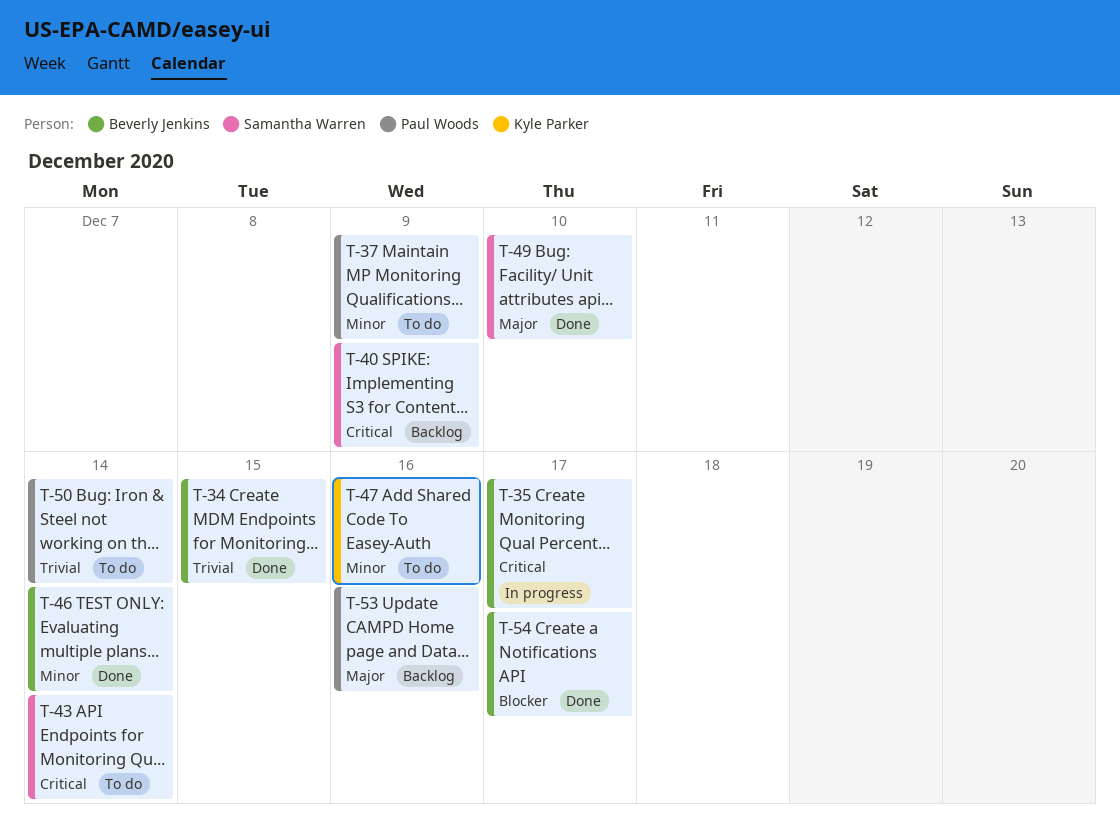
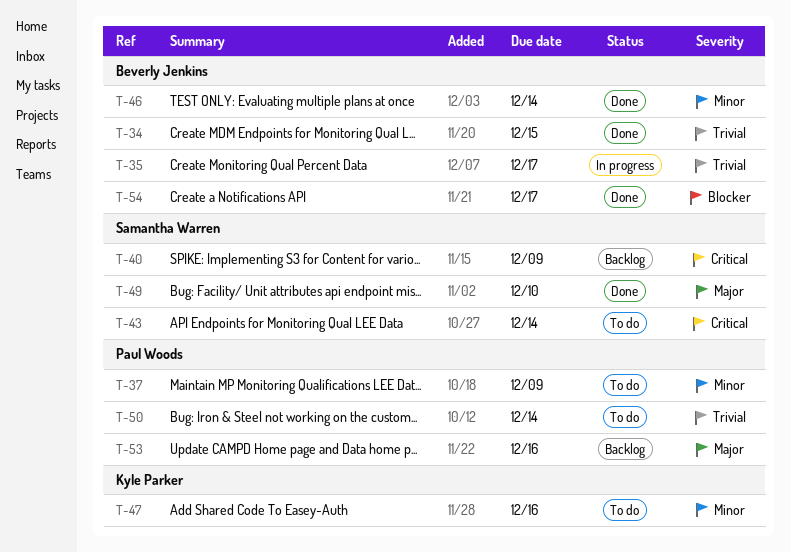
T-35, priority: Critical -> Trivial

